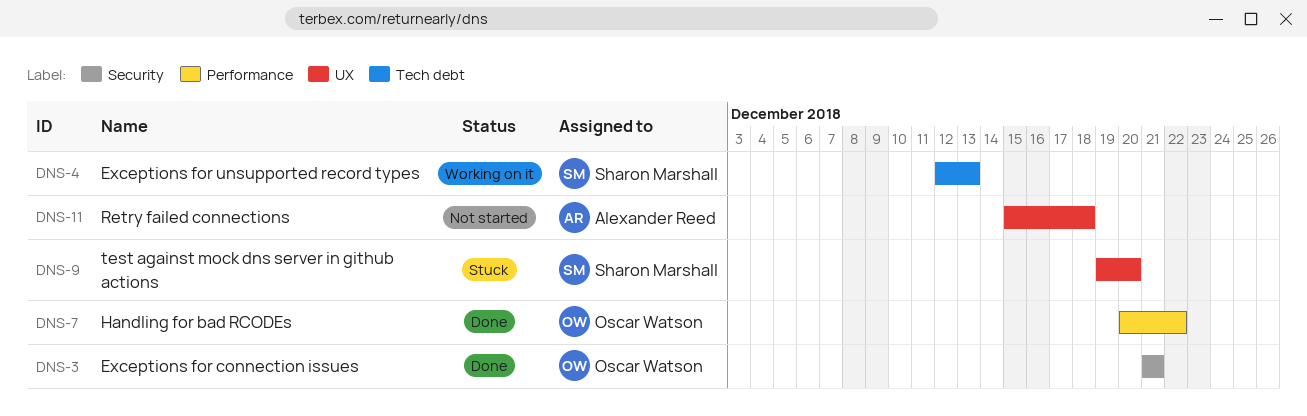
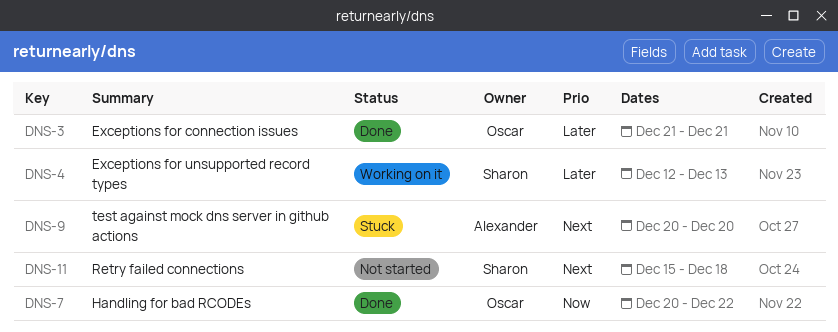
DNS-9, owner: Sharon Marshall -> Alexander Reed
DNS-9, start: Dec 19 -> Dec 20
DNS-11, owner: Alexander Reed -> Sharon Marshall

